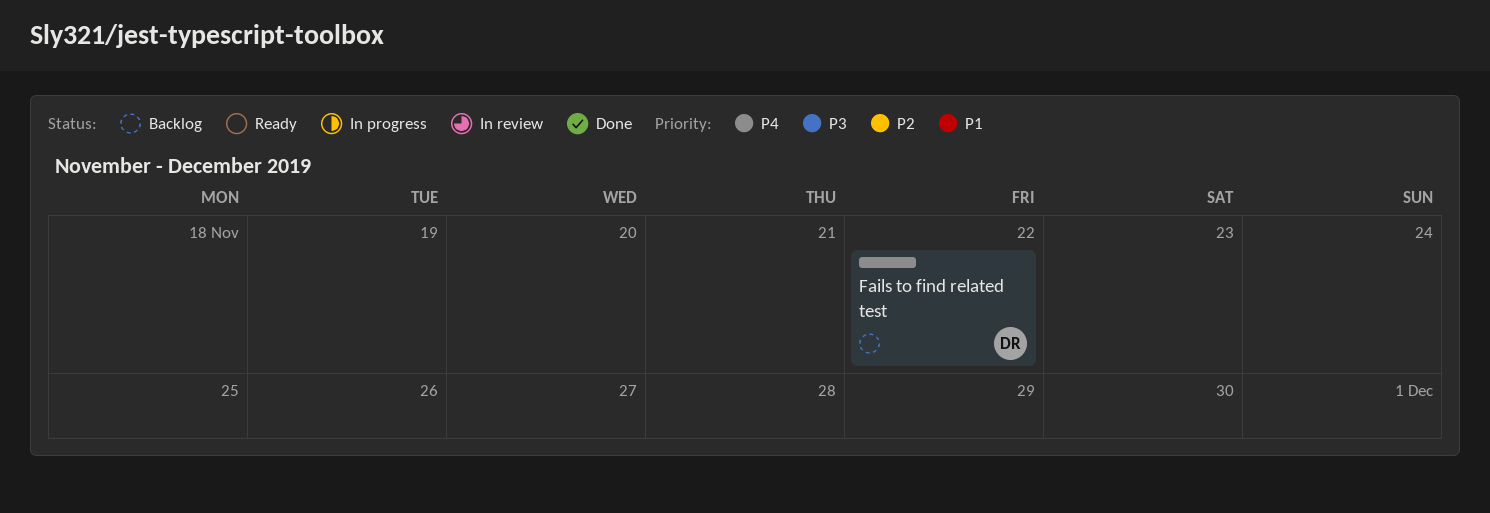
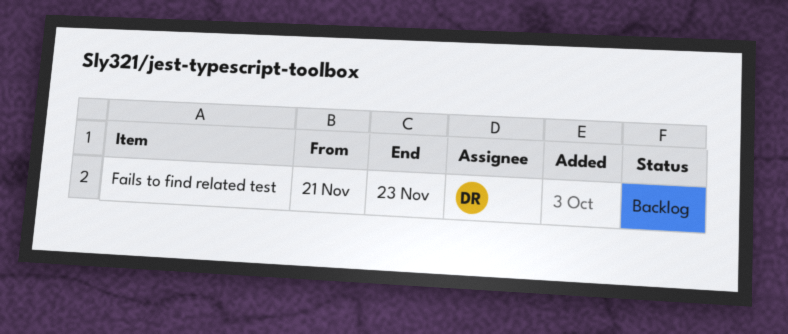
Fails to find related test, due: Nov 22 -> Nov 23

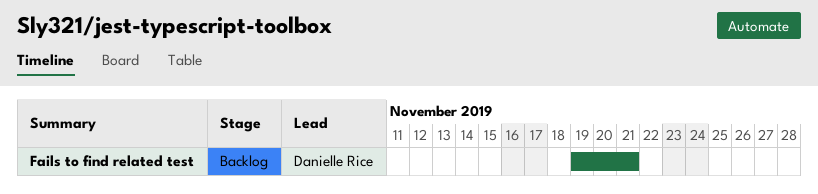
Fails to find related test, start: Nov 21 -> Nov 19
Fails to find related test, due: Nov 23 -> Nov 21

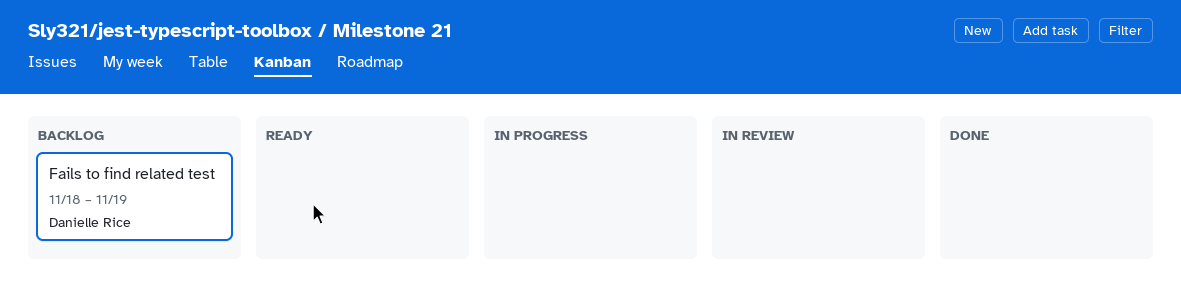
Fails to find related test, start: Nov 19 -> Nov 18
Fails to find related test, due: Nov 21 -> Nov 19

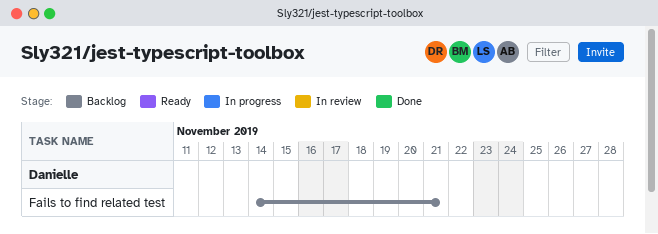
Fails to find related test, start: Nov 18 -> Nov 14
Fails to find related test, due: Nov 19 -> Nov 21

